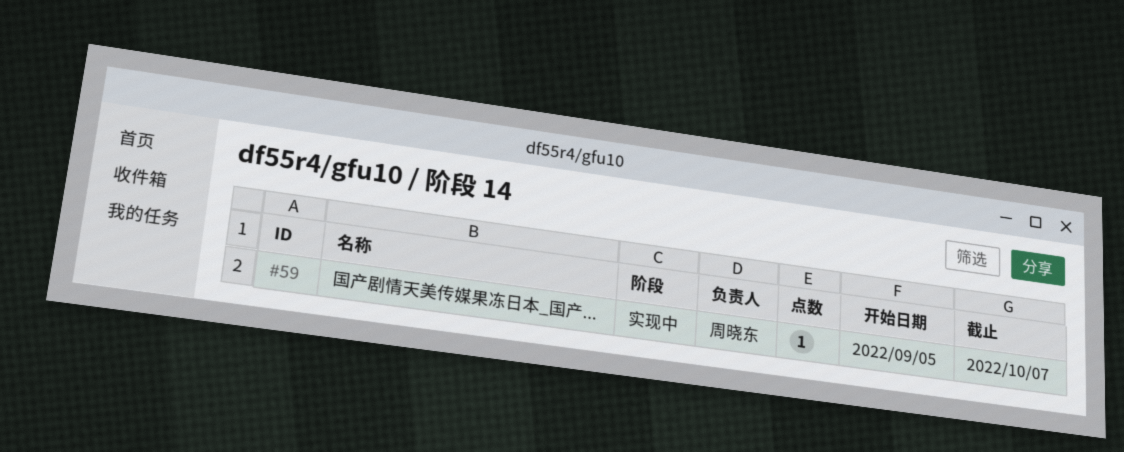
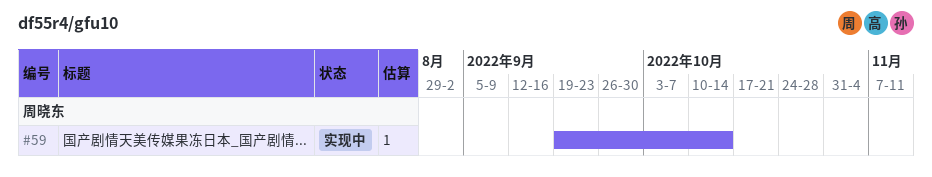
#59, start: Sep 5 -> Sep 19
#59, due: Oct 7 -> Oct 14

